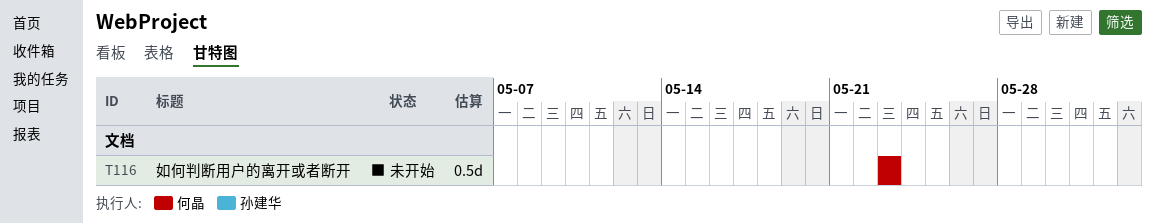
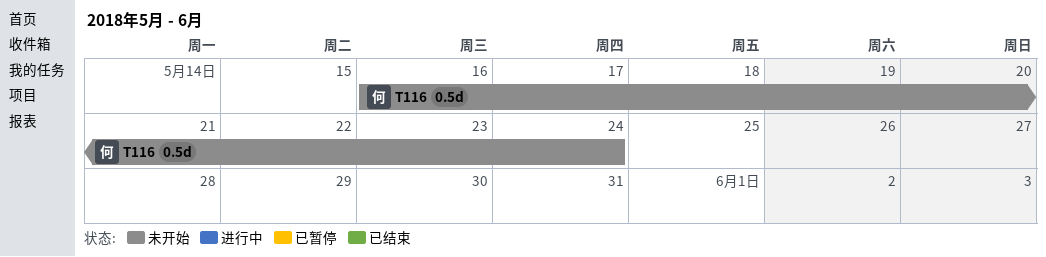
T116, start: May 23 -> May 16
T116, due: May 23 -> May 24

